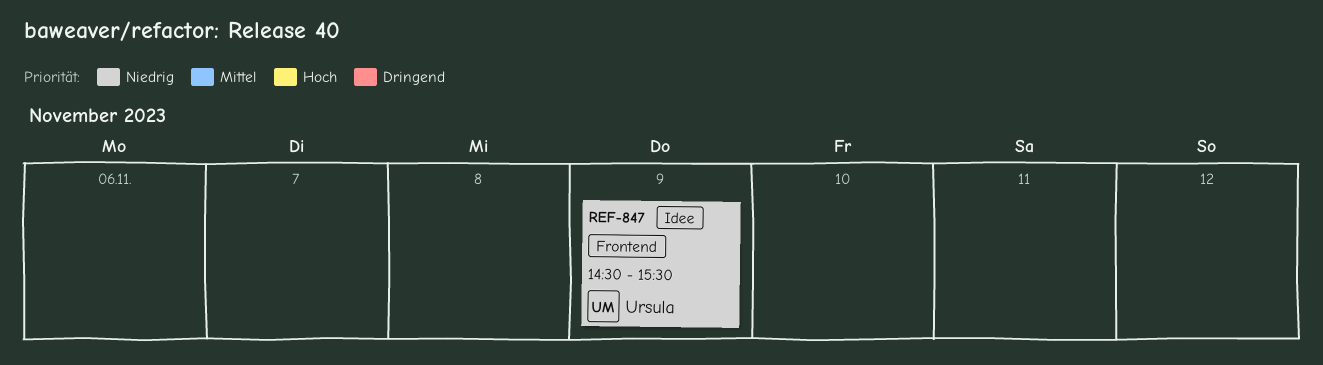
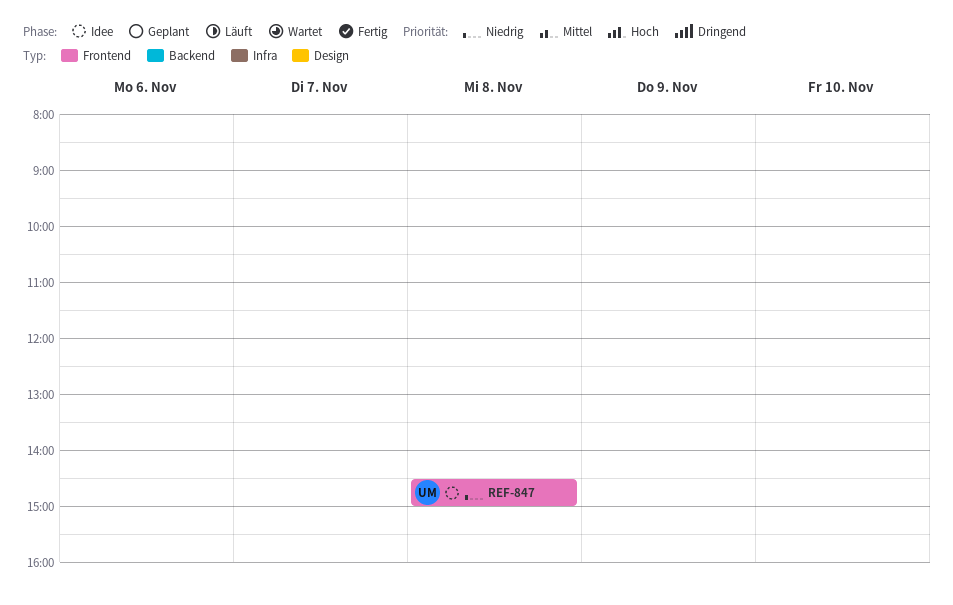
REF-847, day: Nov 9 -> Nov 8
REF-847, ends: 15:30 -> 15:00

